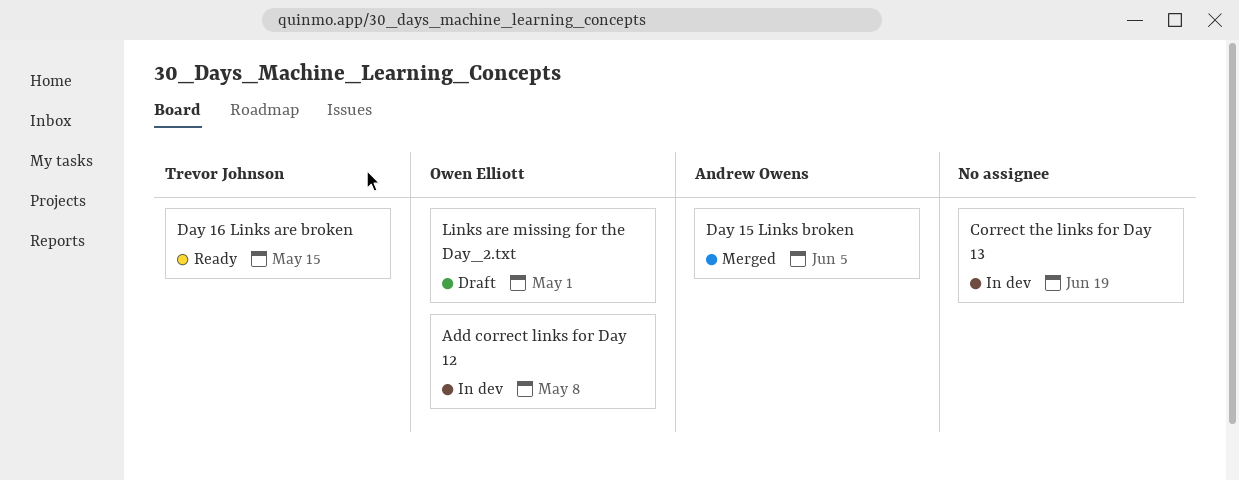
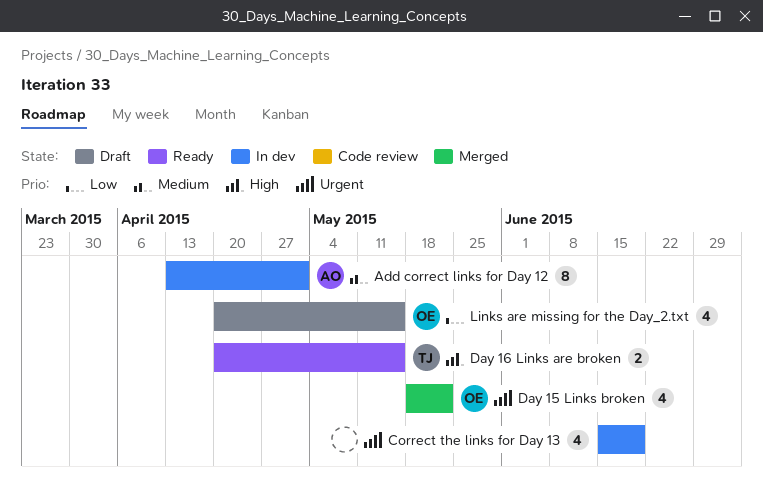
Add correct links for Day 12, owner: Owen Elliott -> Andrew Owens
Add correct links for Day 12, due: May 8 -> May 1
Day 15 Links broken, owner: Andrew Owens -> Owen Elliott
Day 15 Links broken, due: Jun 5 -> May 22
Links are missing for the Day_2.txt, due: May 1 -> May 15

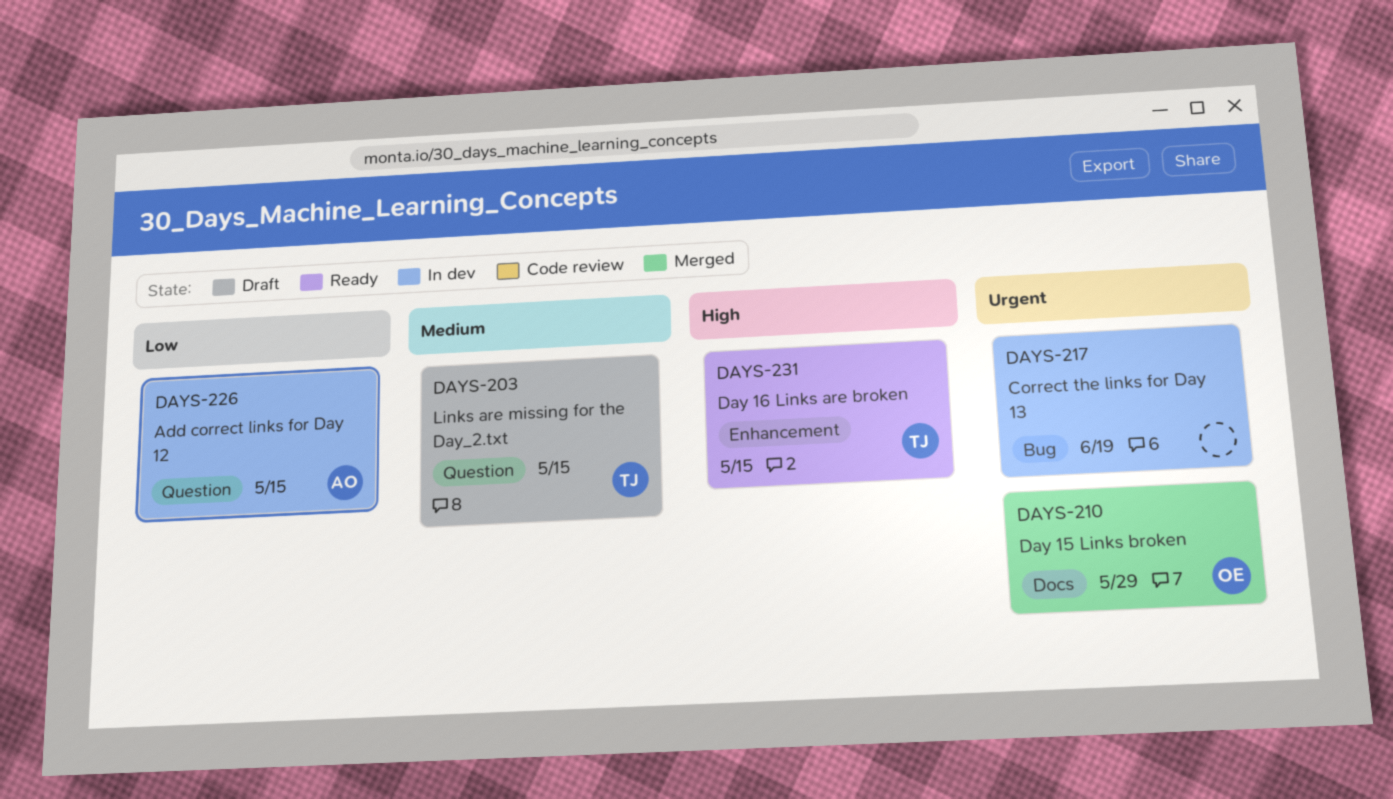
Add correct links for Day 12, priority: Medium -> Low
Add correct links for Day 12, due: May 1 -> May 15
Day 15 Links broken, due: May 22 -> May 29
Links are missing for the Day_2.txt, owner: OE -> TJ
Links are missing for the Day_2.txt, priority: Low -> Medium

